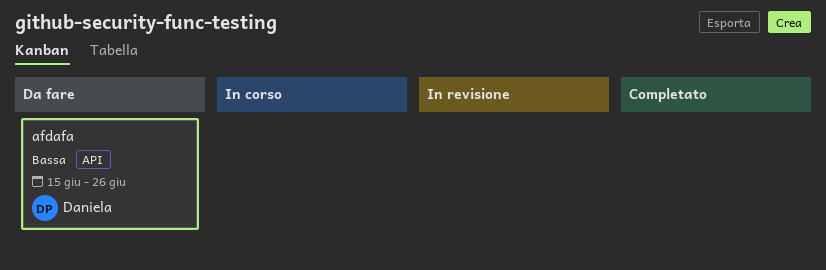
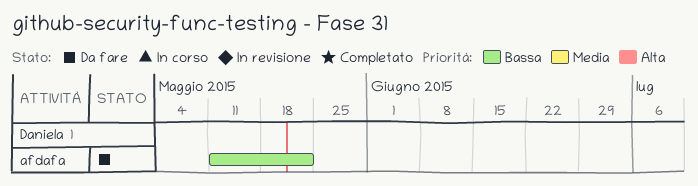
afdafa, start: Jun 15 -> May 11
afdafa, due: Jun 26 -> May 22

